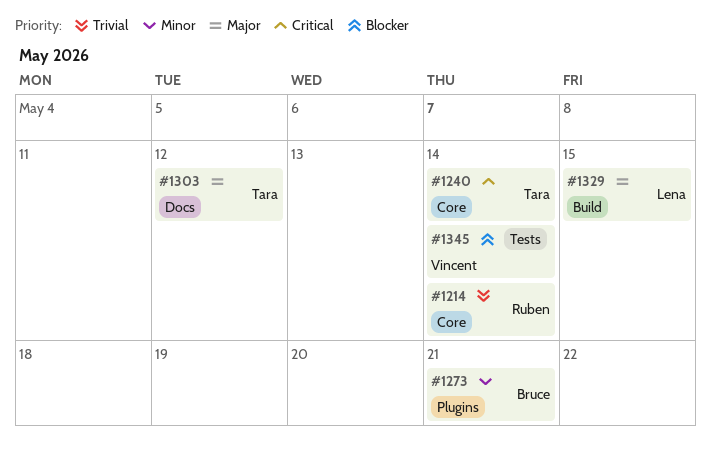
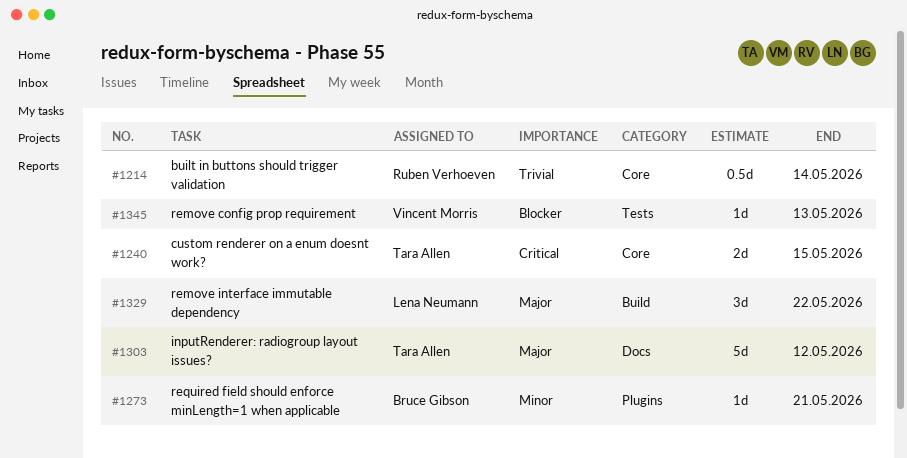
#1240, due: May 14 -> May 15
#1329, due: May 15 -> May 22
#1345, due: May 14 -> May 13

